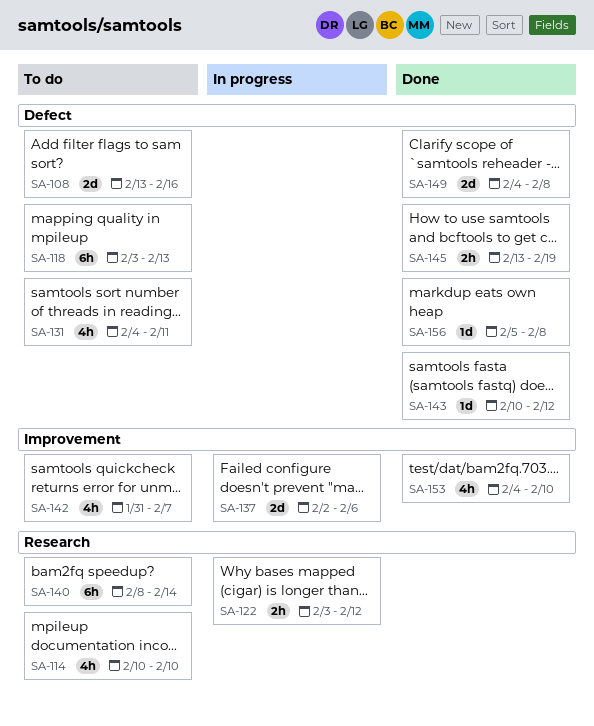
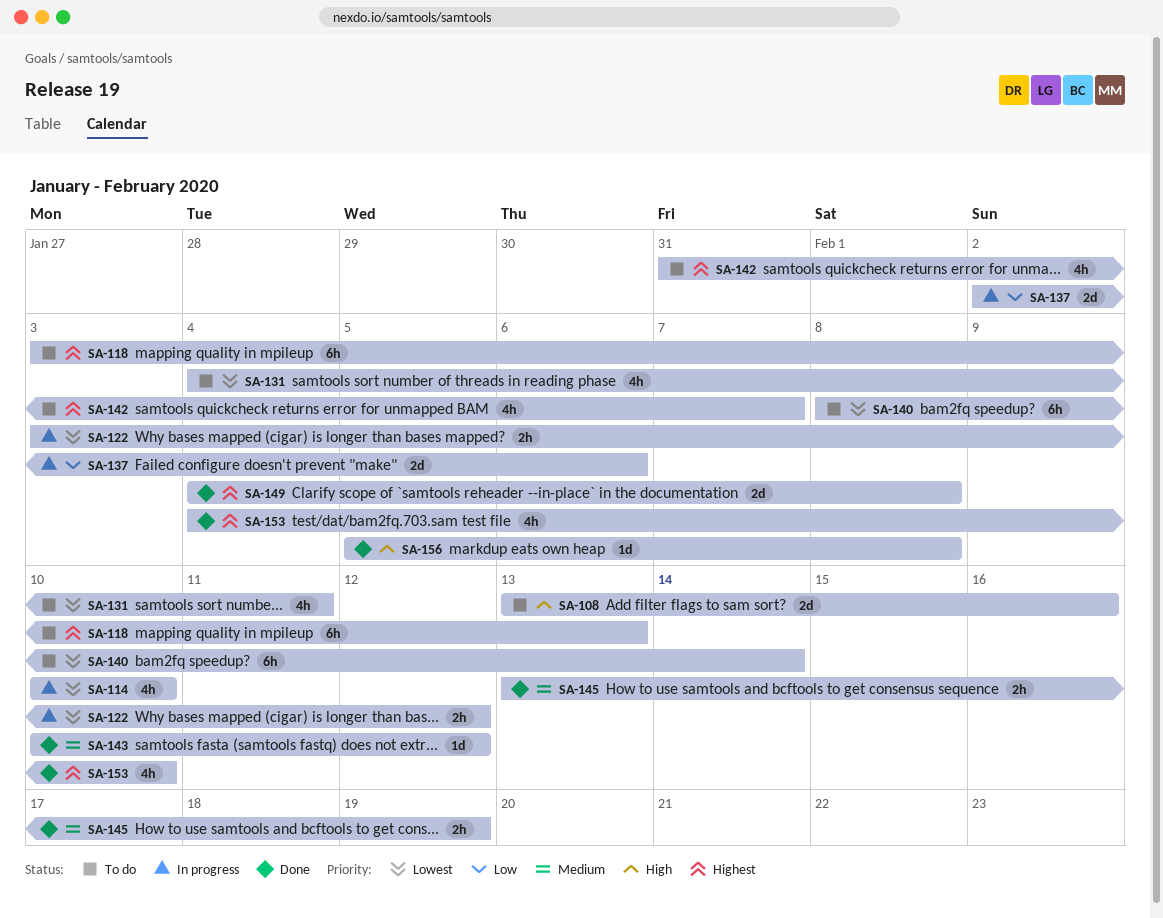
SA-114, status: To do -> In progress

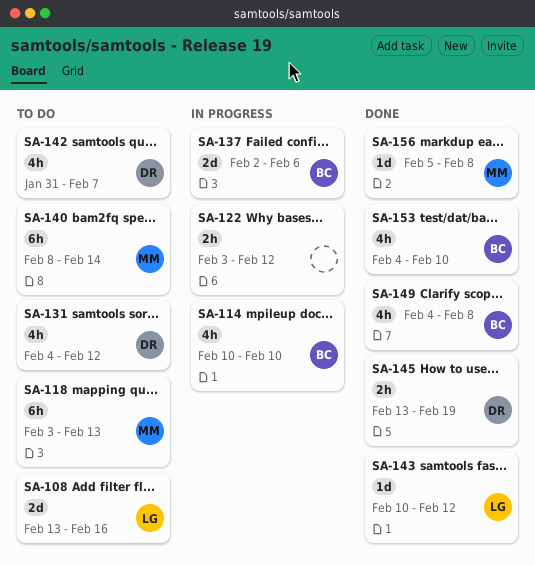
SA-131, due: Feb 11 -> Feb 12
SA-149, estimate: 2d -> 4h

